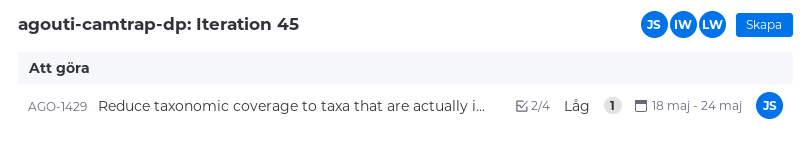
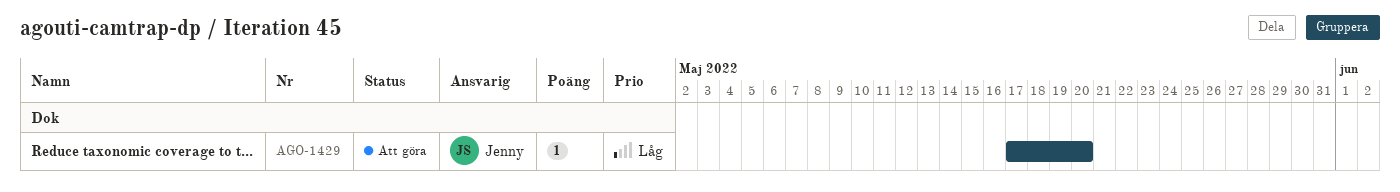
AGO-1429, start: May 18 -> May 17
AGO-1429, due: May 24 -> May 20

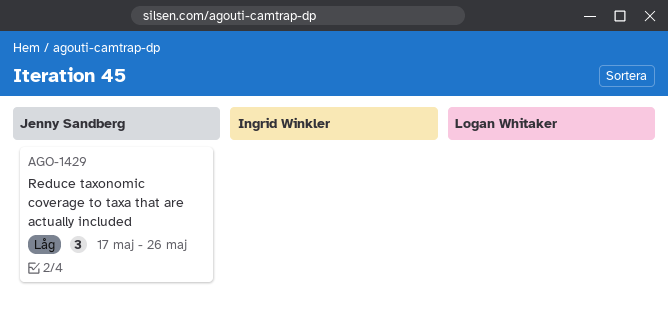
AGO-1429, estimate: 1 -> 3
AGO-1429, due: May 20 -> May 26

